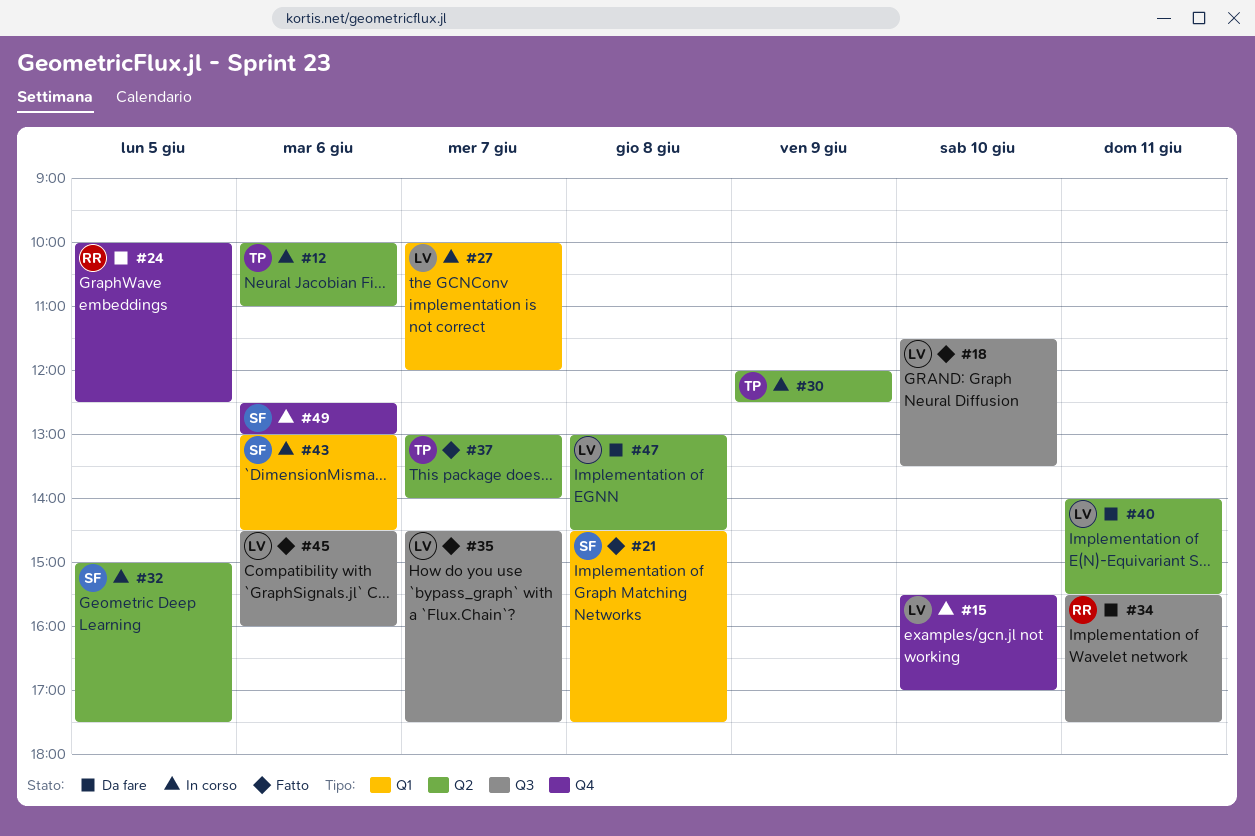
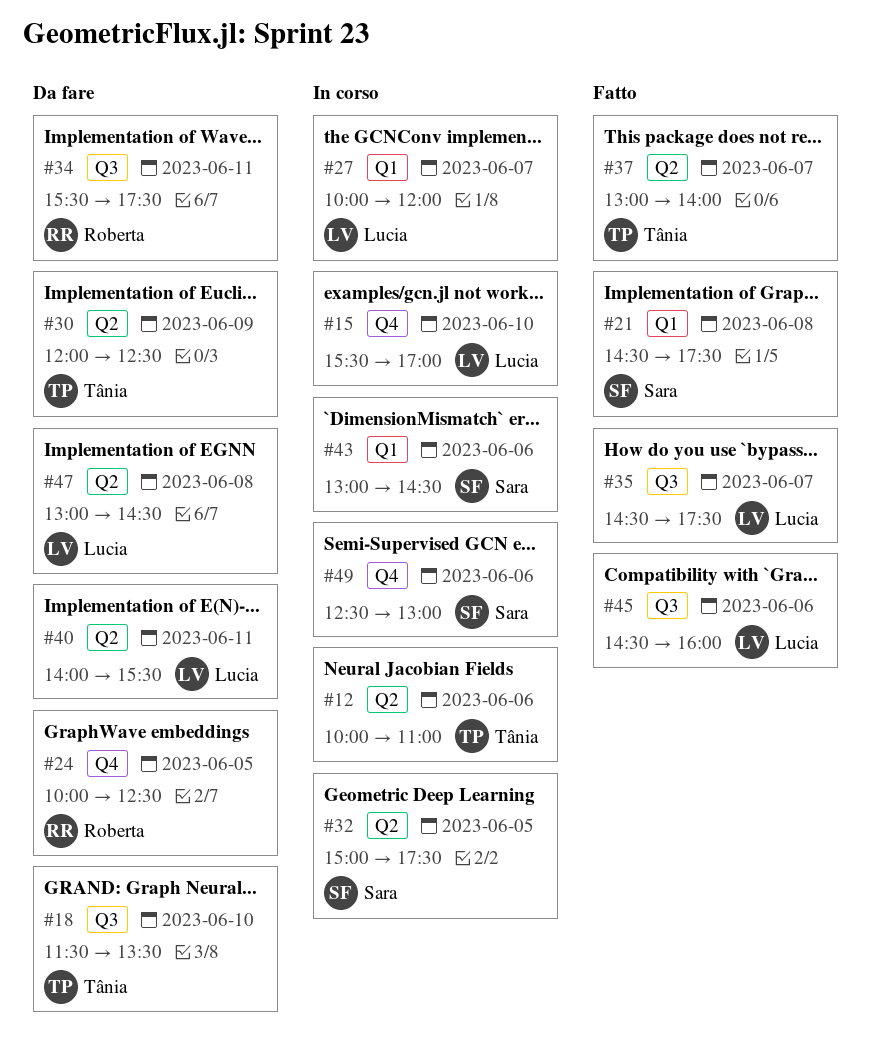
#18, status: Fatto -> Da fare
#18, owner: Lucia -> Tânia
#30, status: In corso -> Da fare

